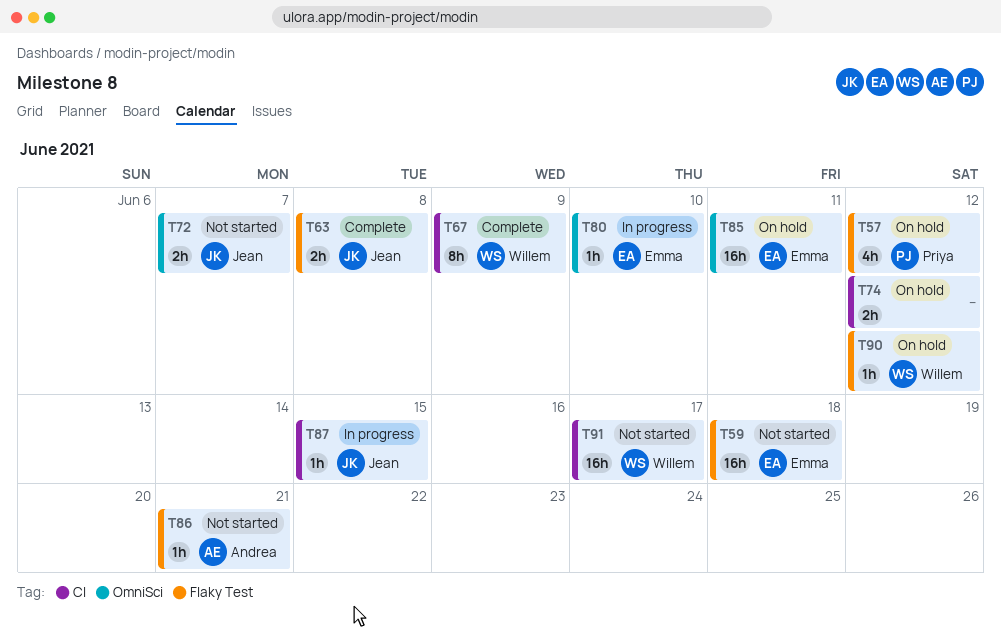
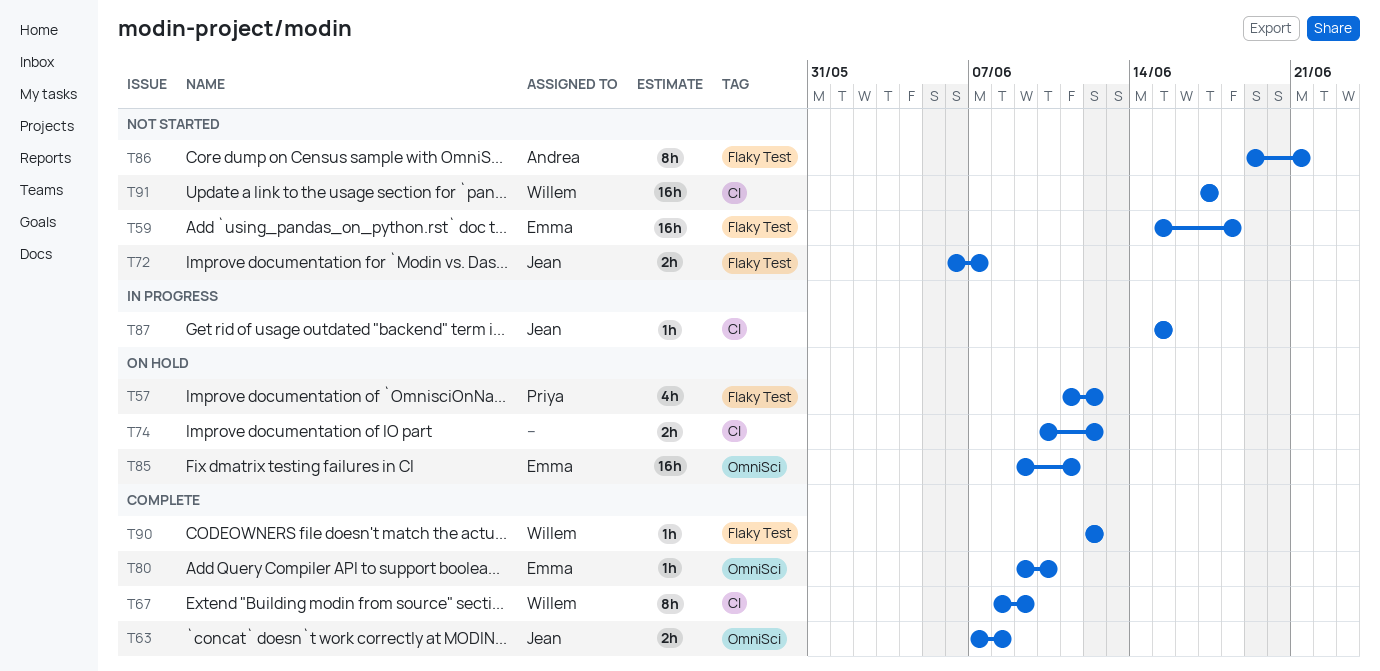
T63, label: Flaky Test -> OmniSci
T72, label: OmniSci -> Flaky Test
T80, status: In progress -> Complete
T86, estimate: 1h -> 8h
T90, status: On hold -> Complete

